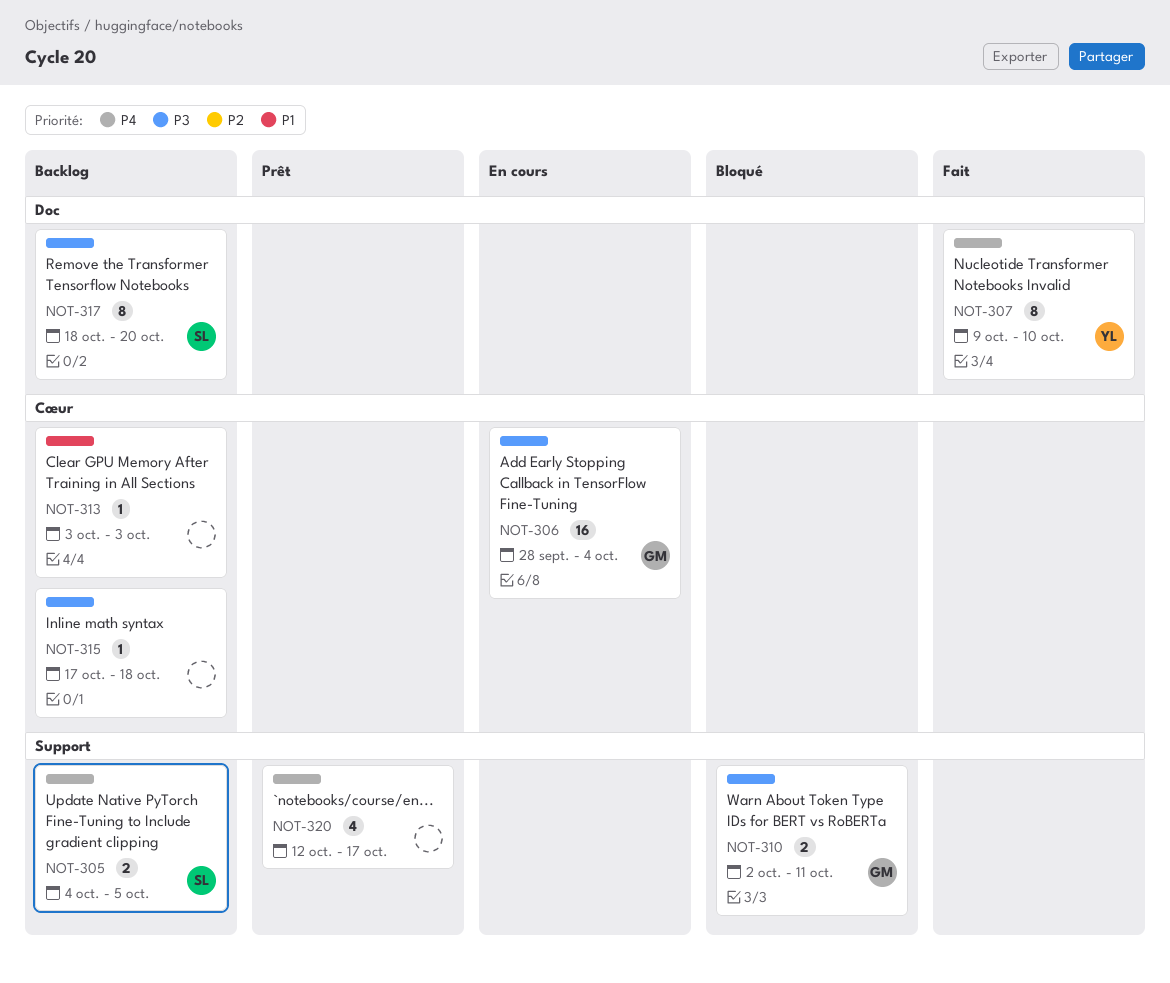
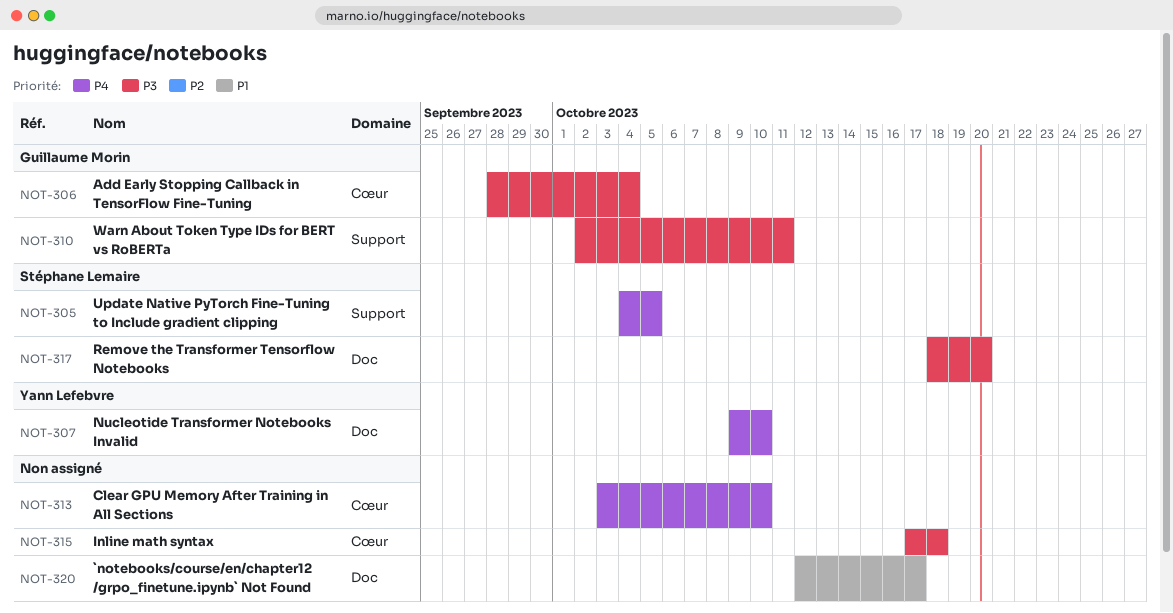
NOT-313, priority: P1 -> P4
NOT-313, due: Oct 3 -> Oct 10
NOT-320, priority: P4 -> P1
NOT-320, label: Support -> Doc

